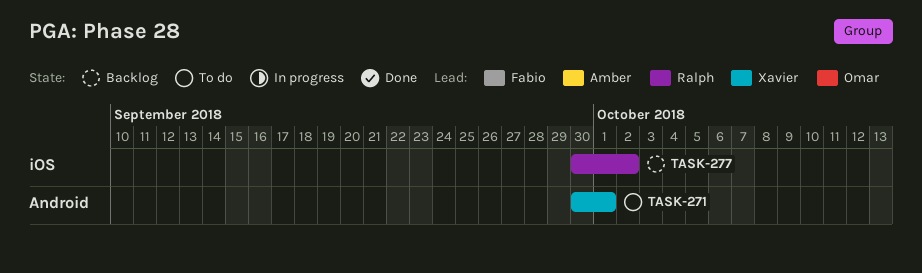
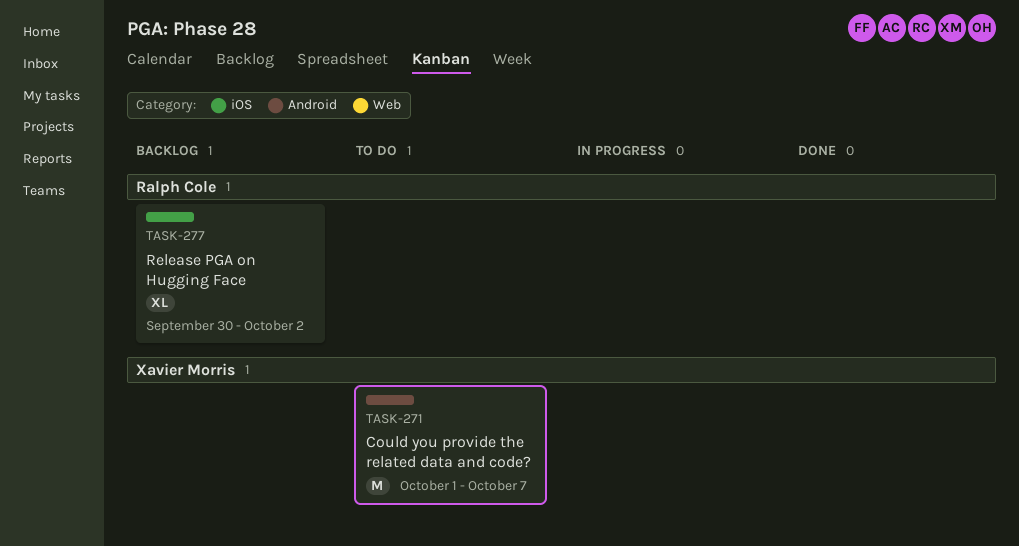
TASK-271, start: Sep 30 -> Oct 1
TASK-271, due: Oct 1 -> Oct 7

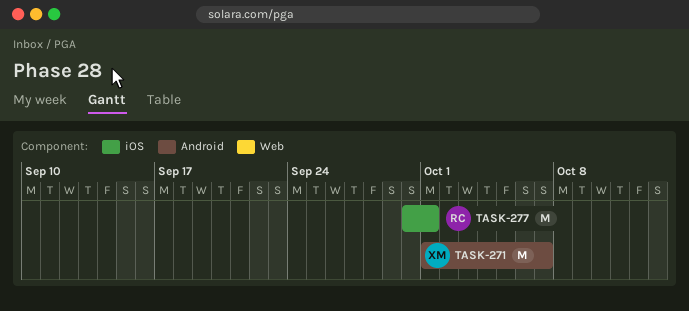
TASK-277, estimate: XL -> M
TASK-277, due: Oct 2 -> Oct 1

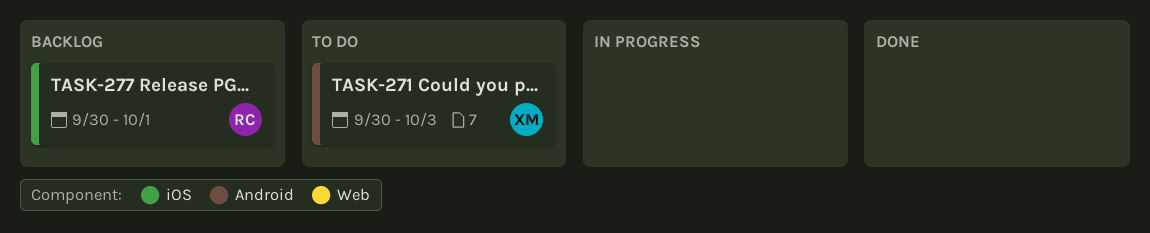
TASK-271, start: Oct 1 -> Sep 30
TASK-271, due: Oct 7 -> Oct 3

